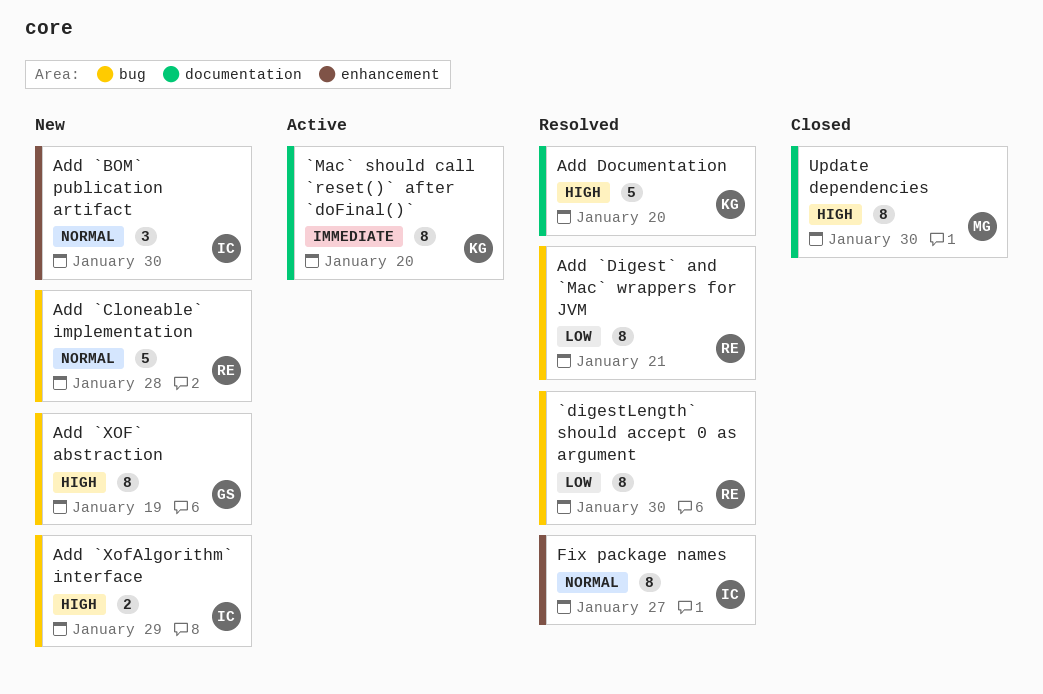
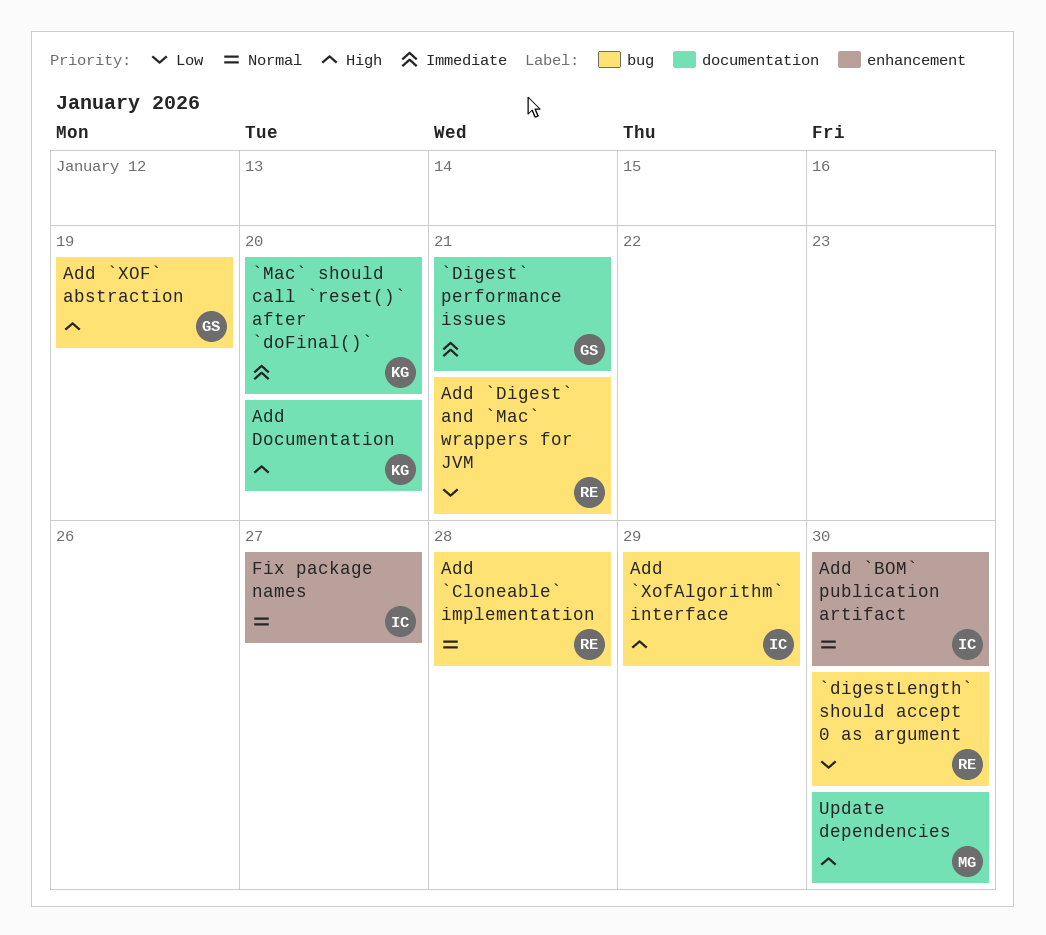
`Digest` performance issues: none -> present

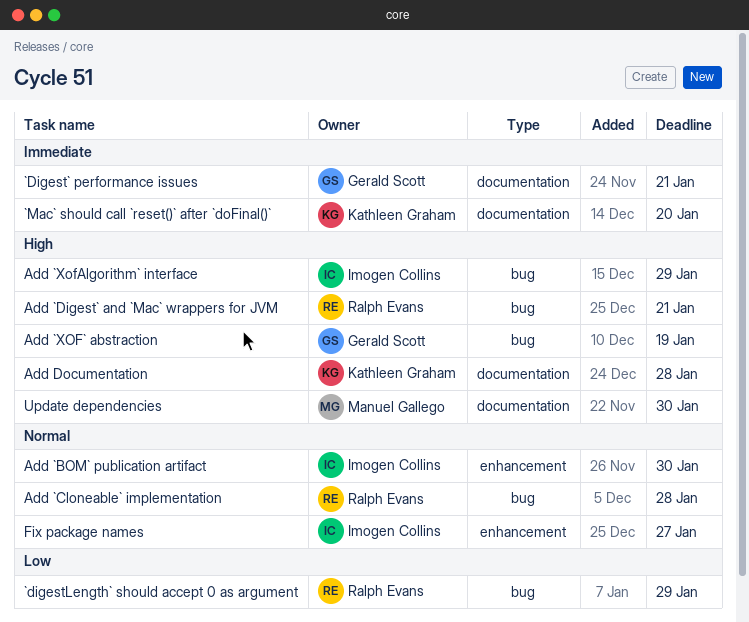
`digestLength` should accept 0 as argument, due: Jan 30 -> Jan 29
Add `Digest` and `Mac` wrappers for JVM, priority: Low -> High
Add Documentation, due: Jan 20 -> Jan 28

